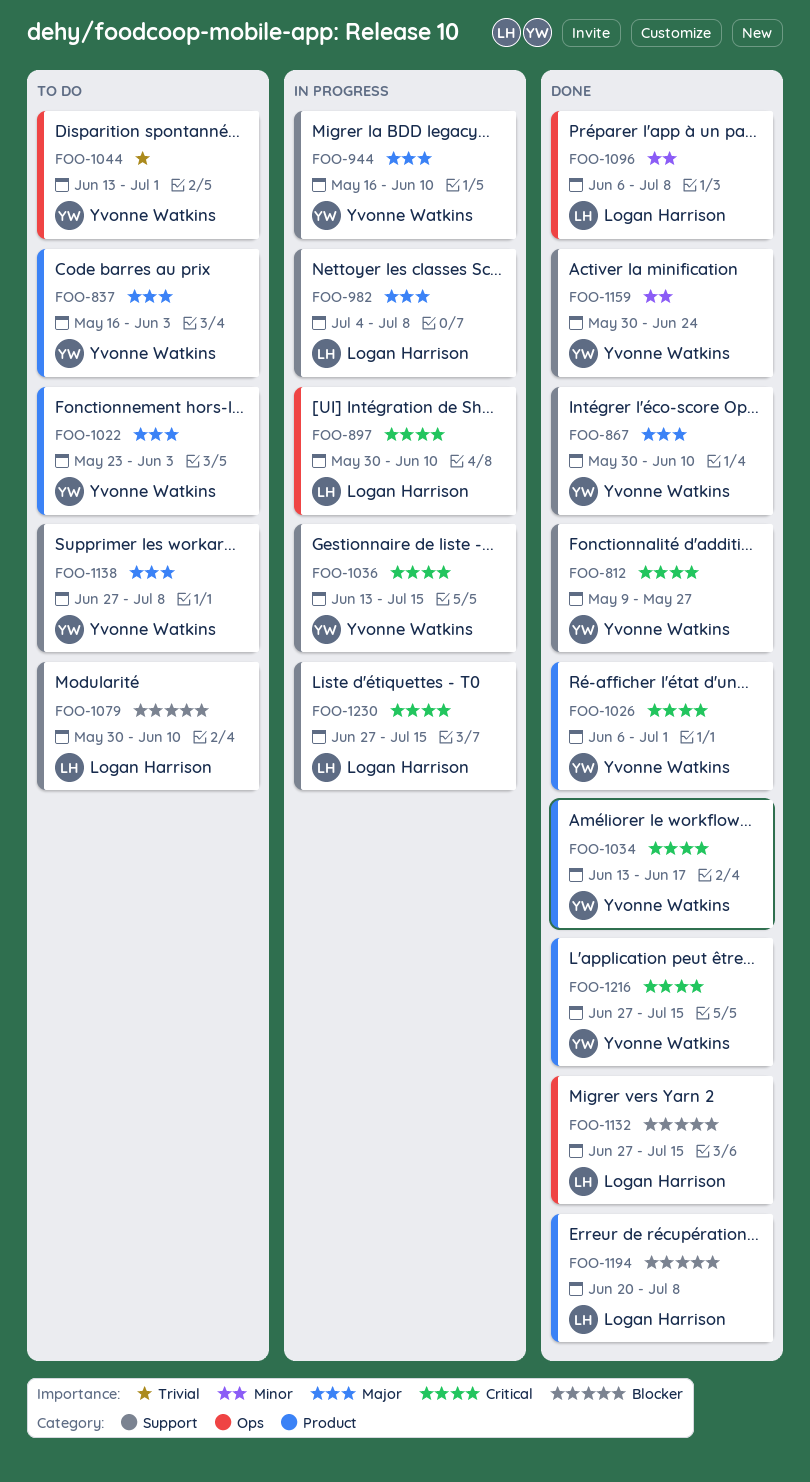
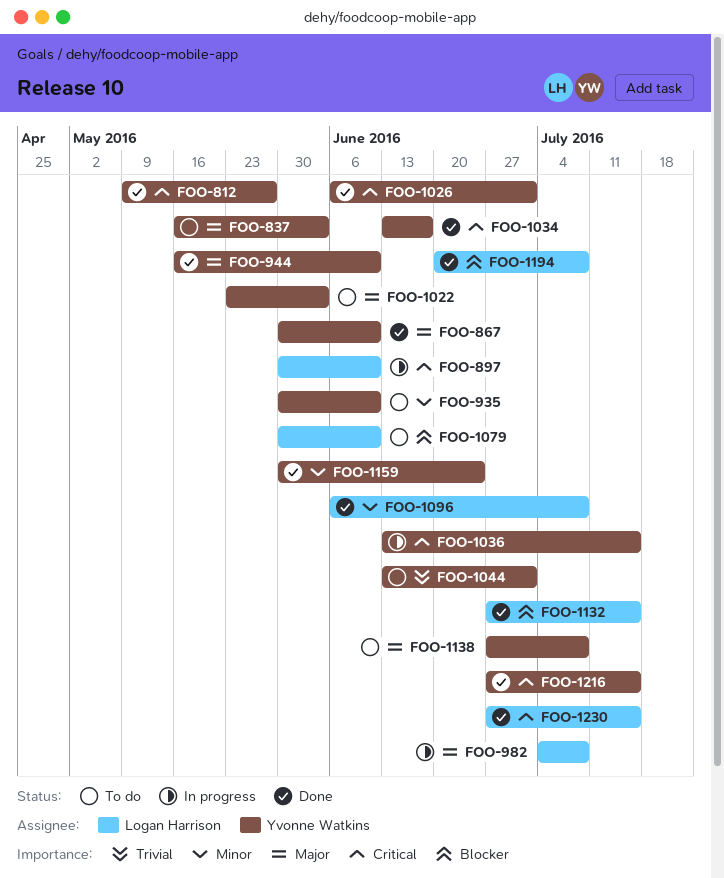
FOO-935: none -> present
FOO-944, status: In progress -> Done
FOO-1230, status: In progress -> Done

